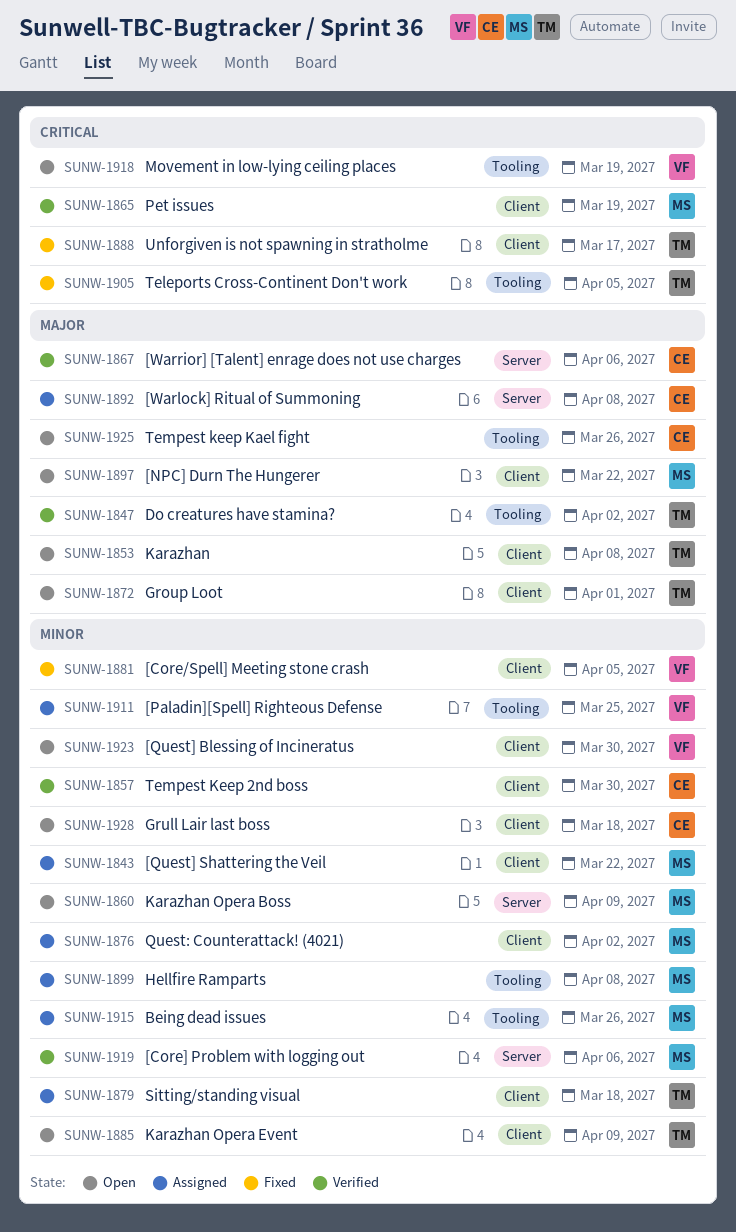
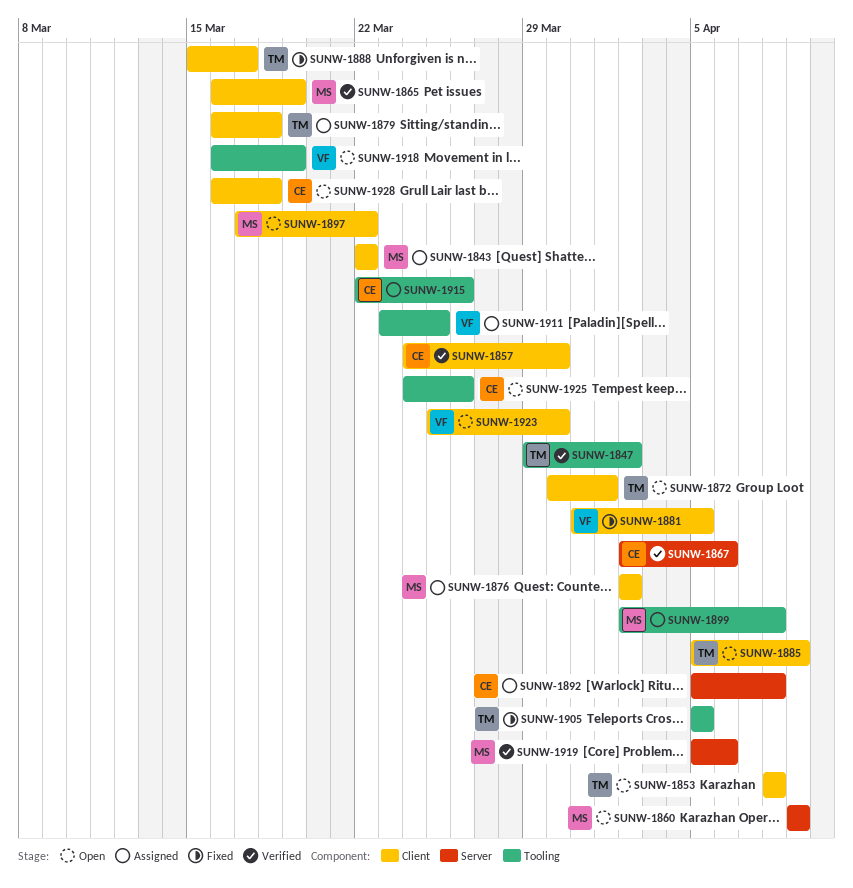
SUNW-1915, owner: MS -> CE

